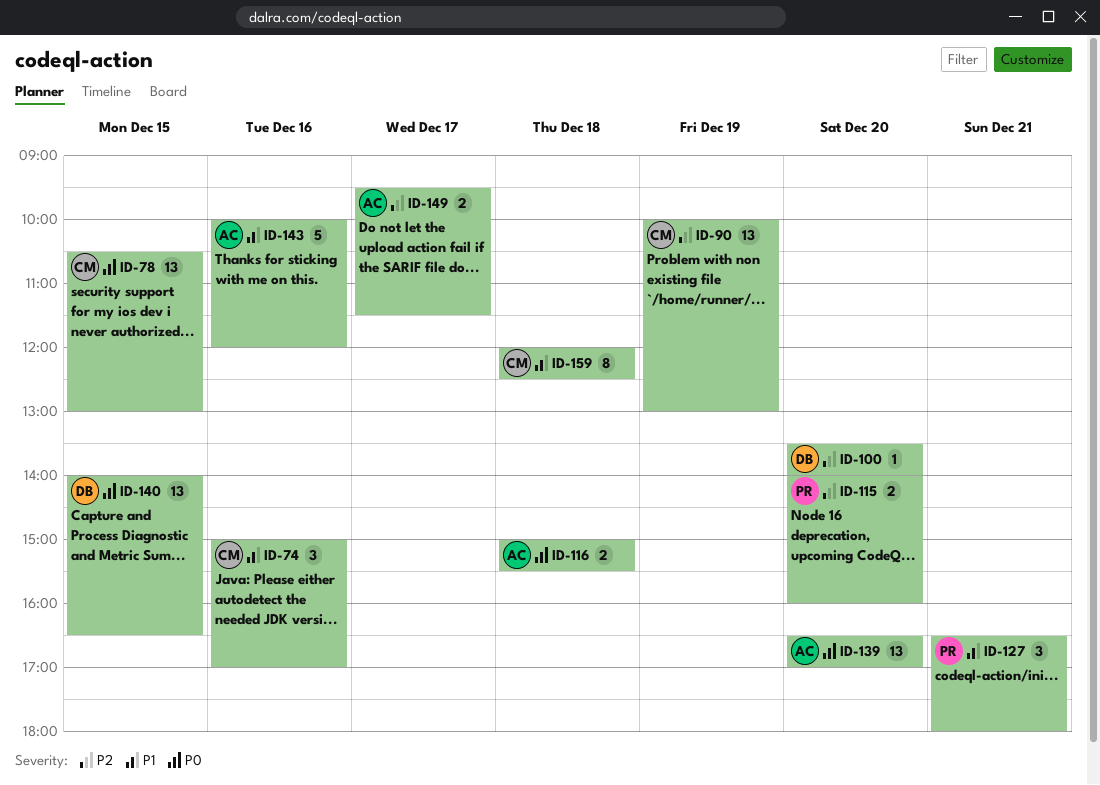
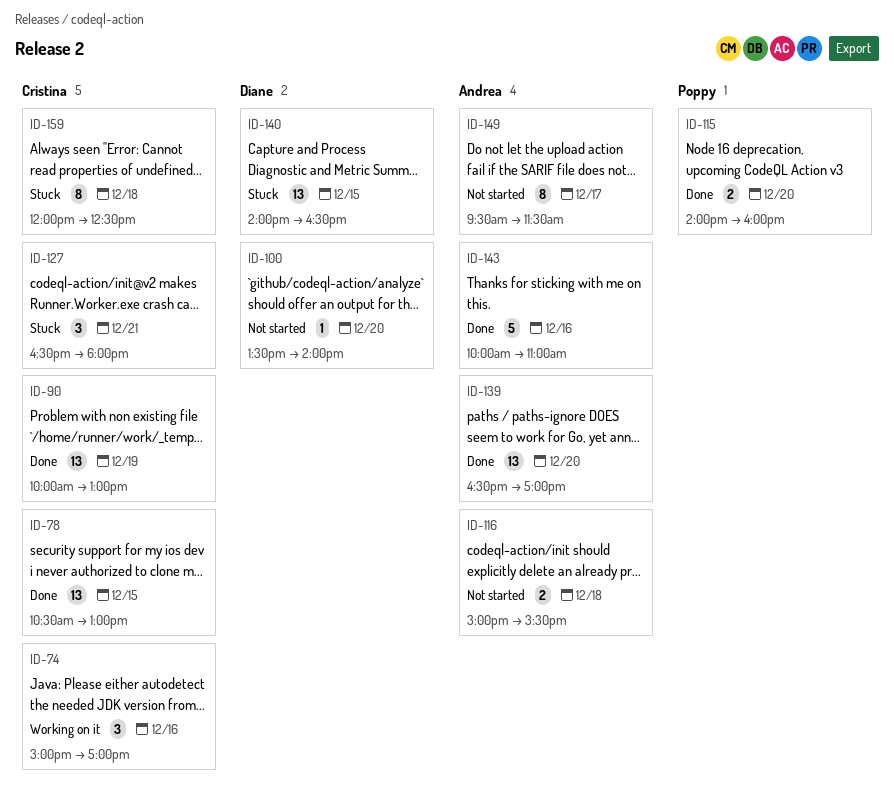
ID-127, owner: Poppy -> Cristina
ID-143, ends: 12:00 -> 11:00
ID-149, estimate: 2 -> 8

